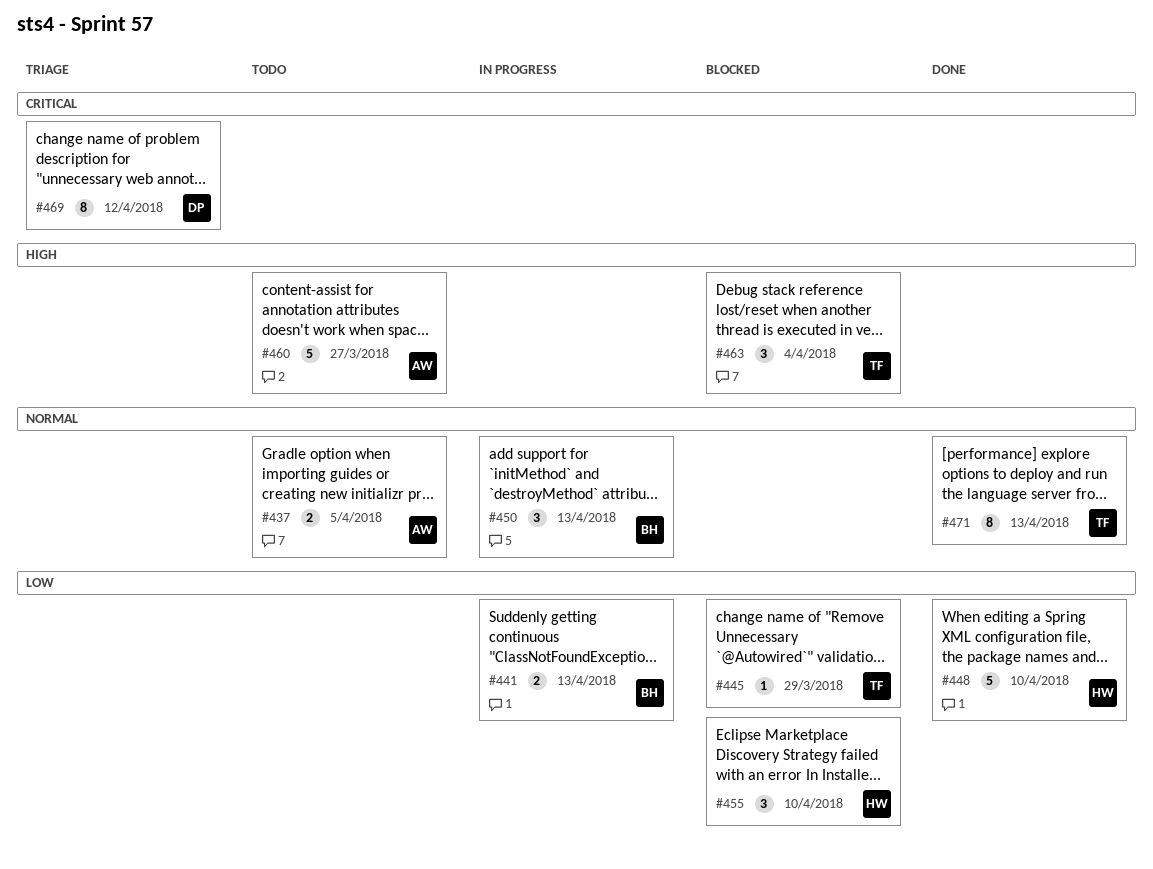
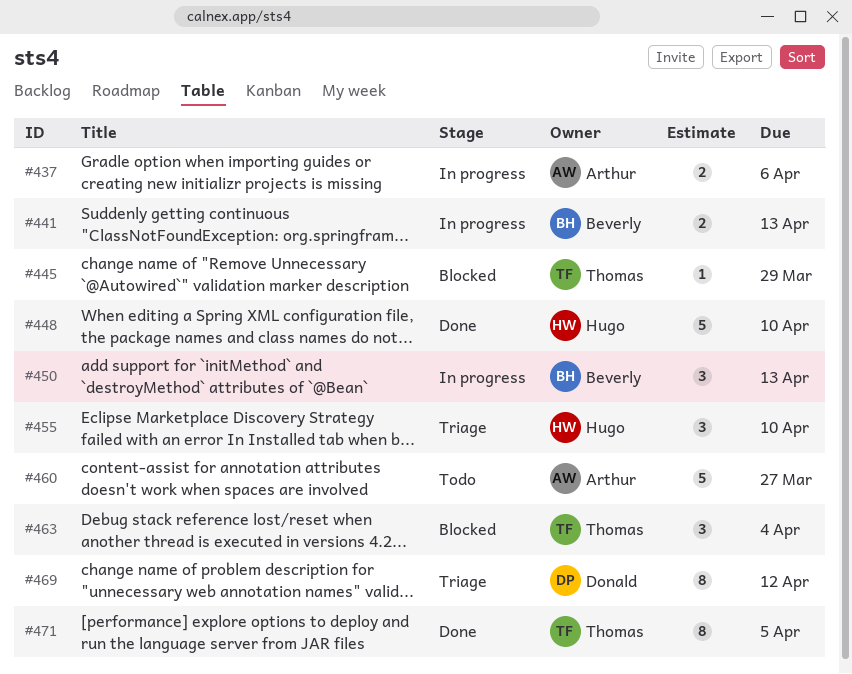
#437, status: Todo -> In progress
#437, due: Apr 5 -> Apr 6
#455, status: Blocked -> Triage
#471, due: Apr 13 -> Apr 5

